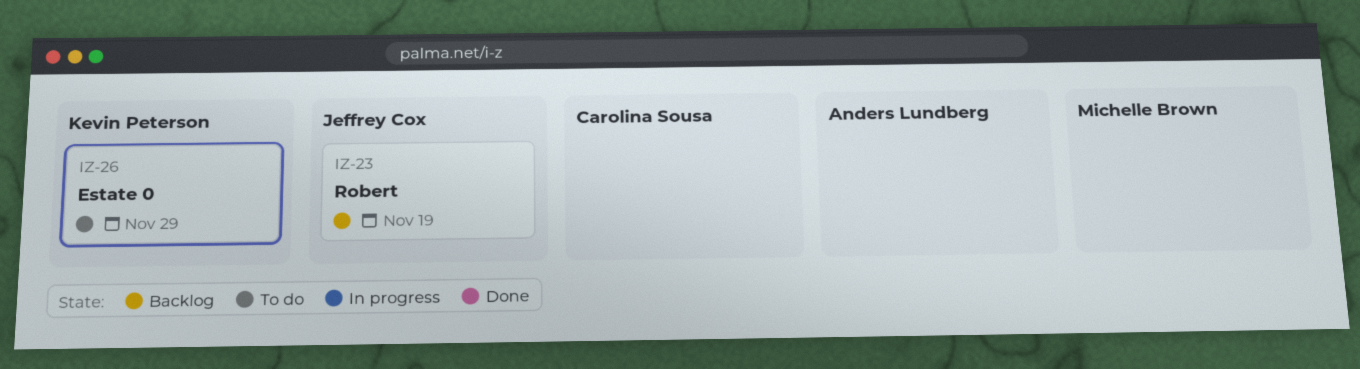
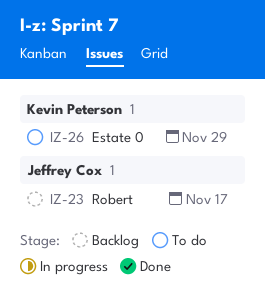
IZ-23, due: Nov 19 -> Nov 17

